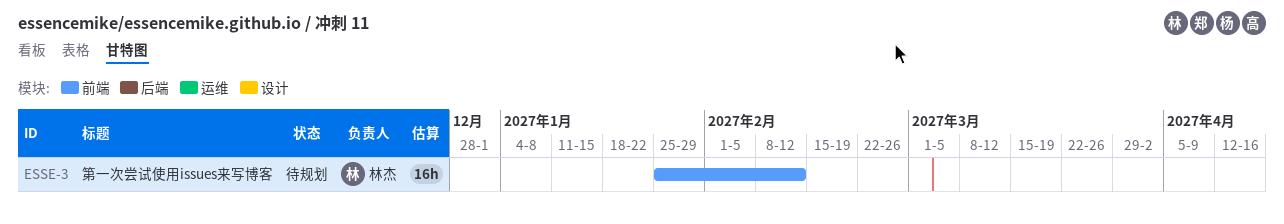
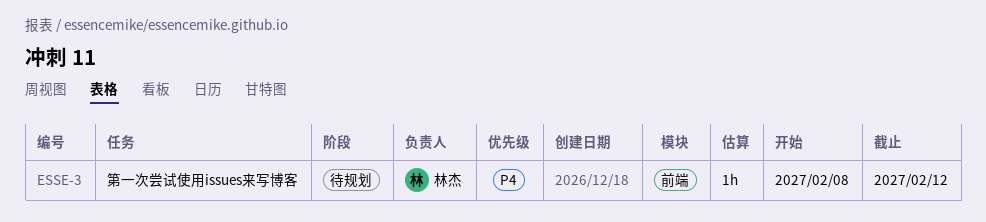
ESSE-3, estimate: 16h -> 1h
ESSE-3, start: Jan 25 -> Feb 8

